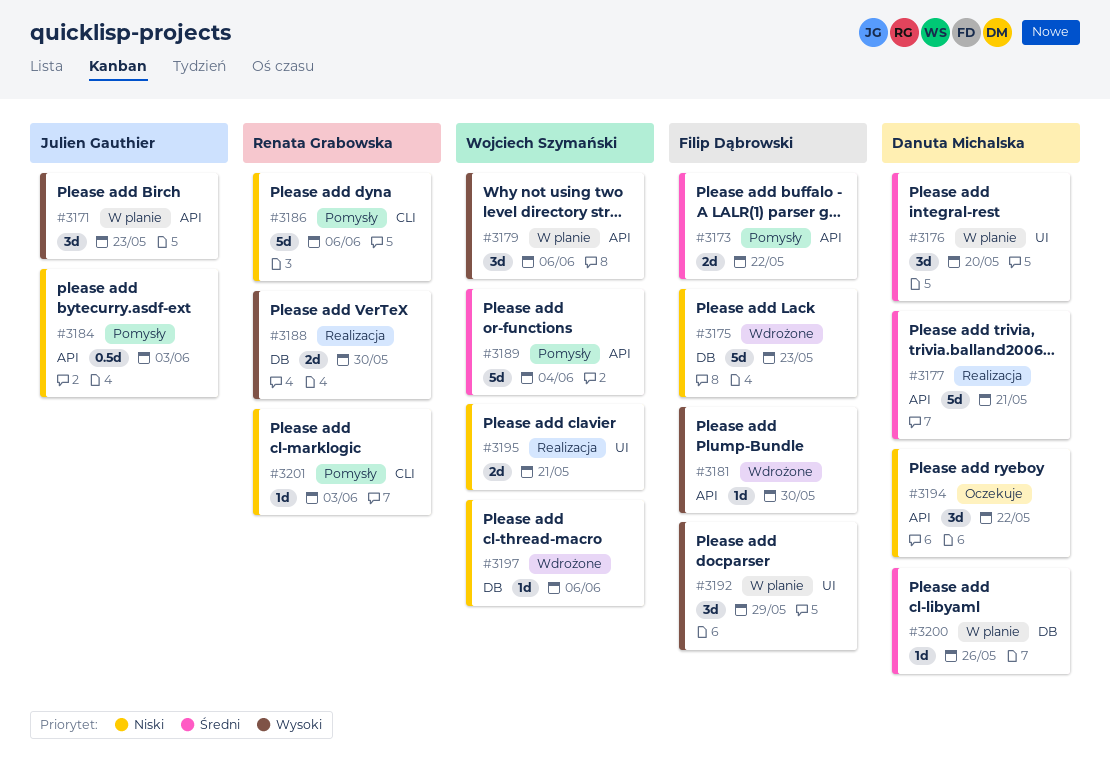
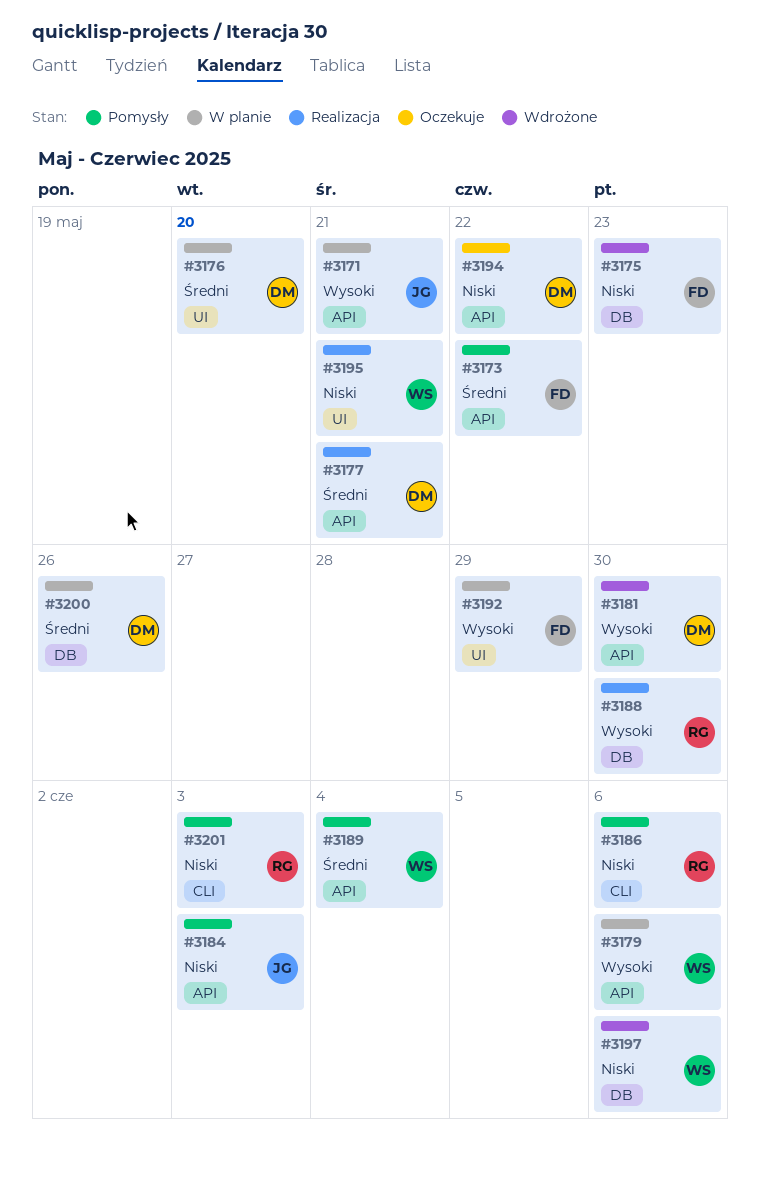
#3171, due: May 23 -> May 21
#3181, owner: Filip Dąbrowski -> Danuta Michalska

